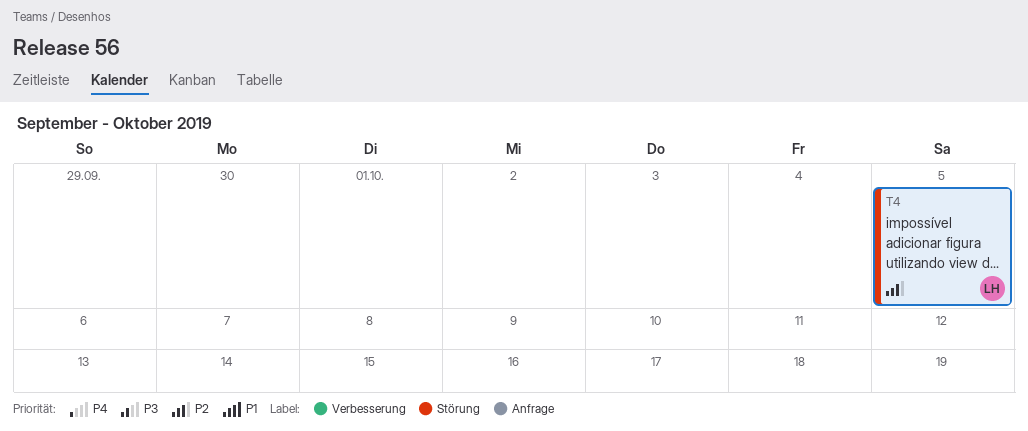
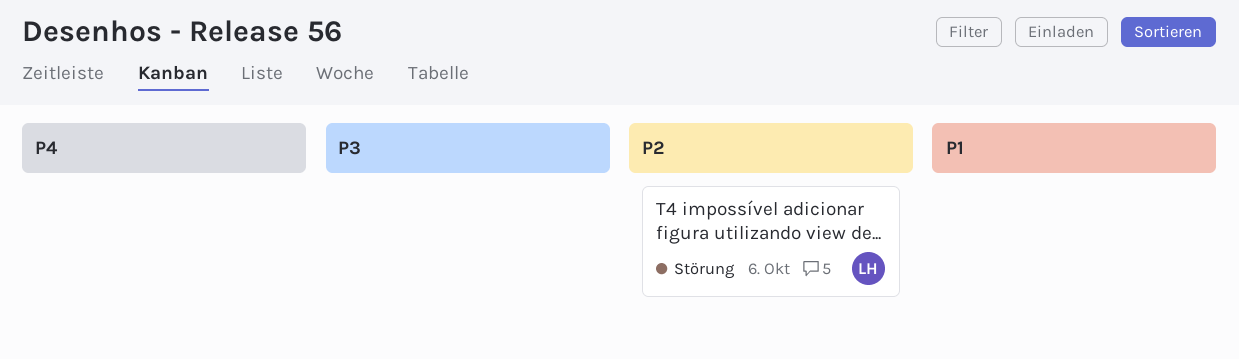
T4, due: Oct 5 -> Oct 6

